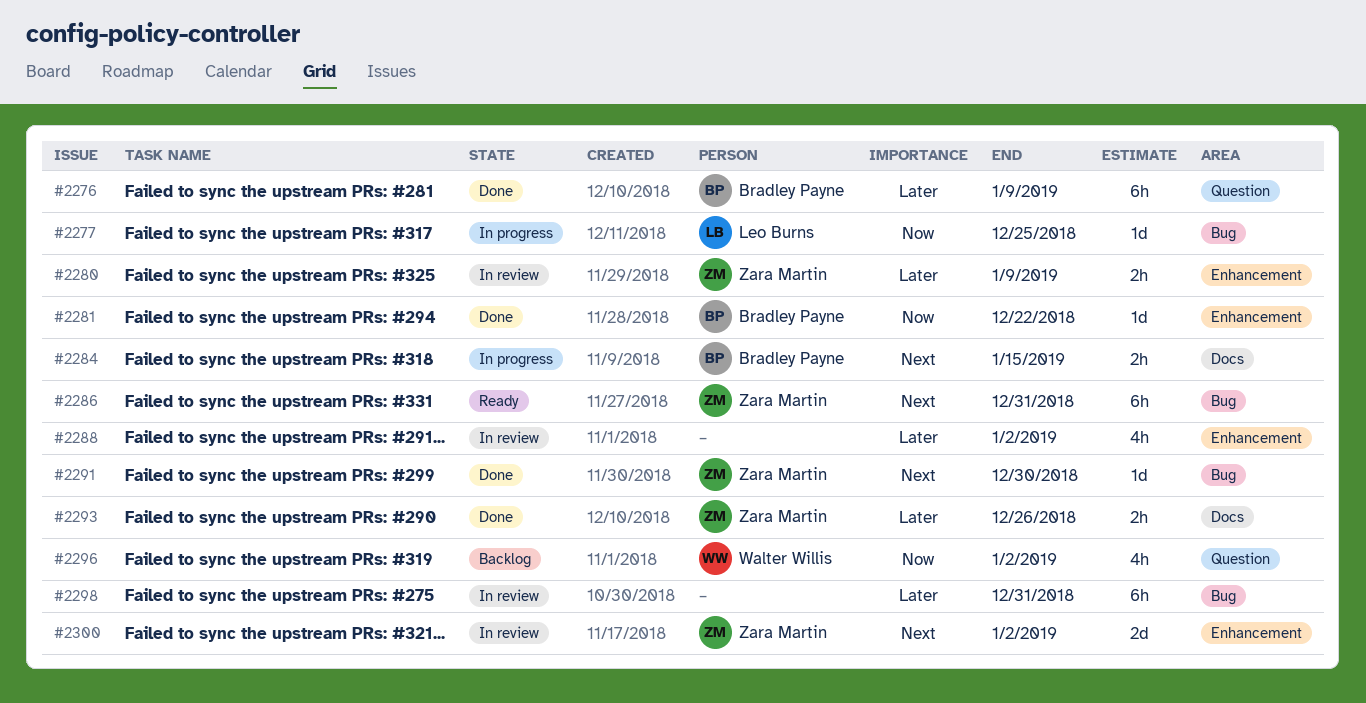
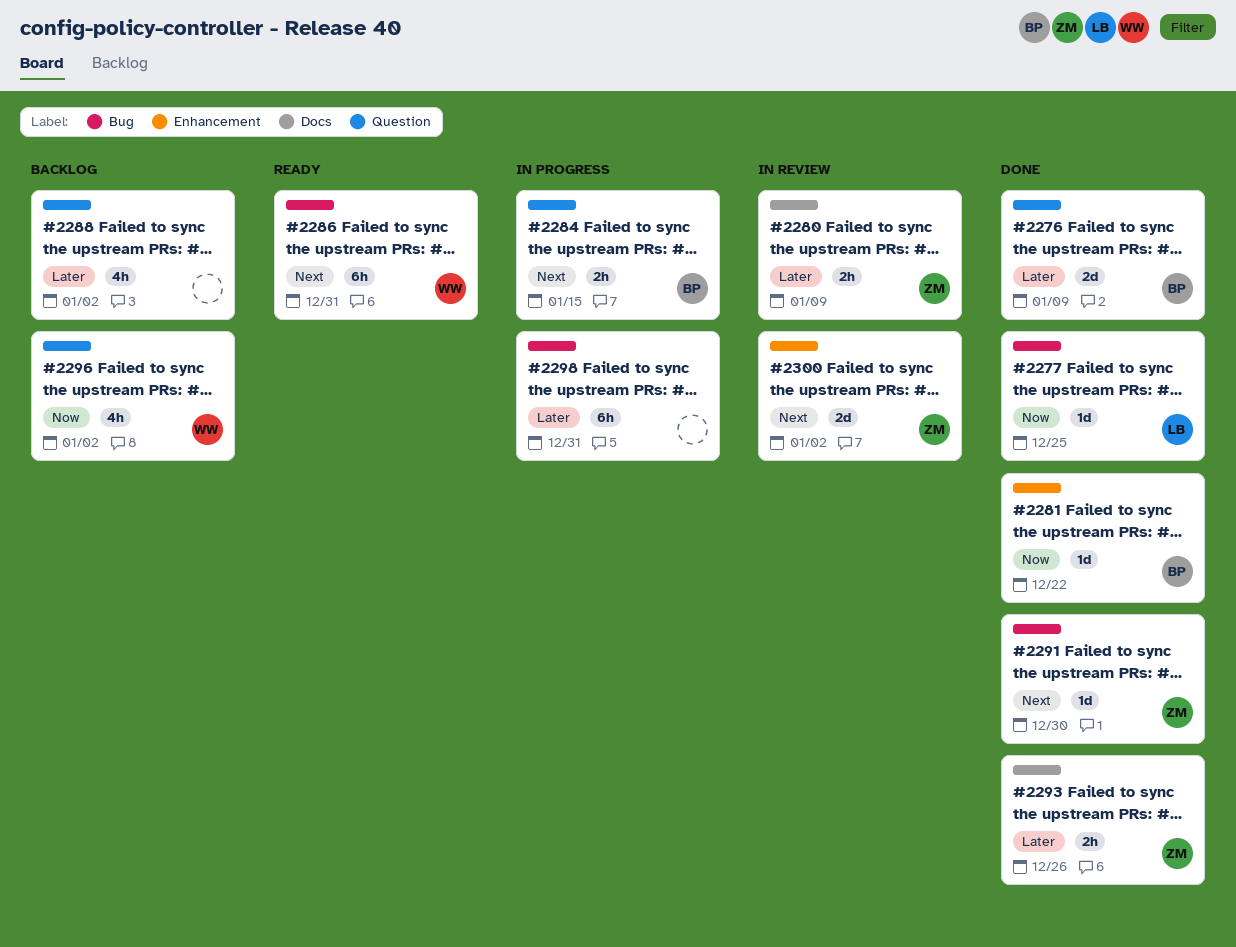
#2276, estimate: 6h -> 2d
#2277, status: In progress -> Done
#2280, label: Enhancement -> Docs
#2284, label: Docs -> Question
#2286, owner: Zara Martin -> Walter Willis
#2288, status: In review -> Backlog
#2288, label: Enhancement -> Question
#2298, status: In review -> In progress

